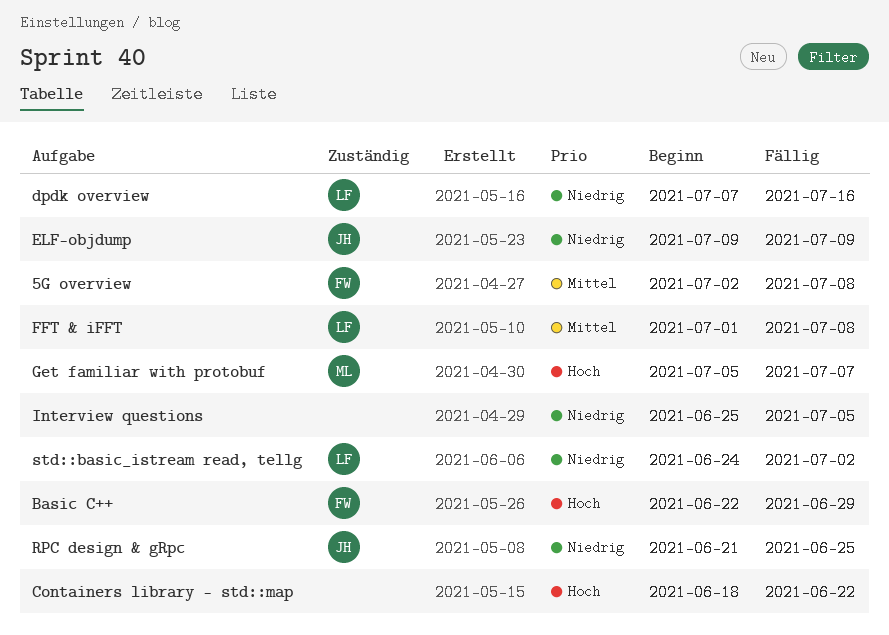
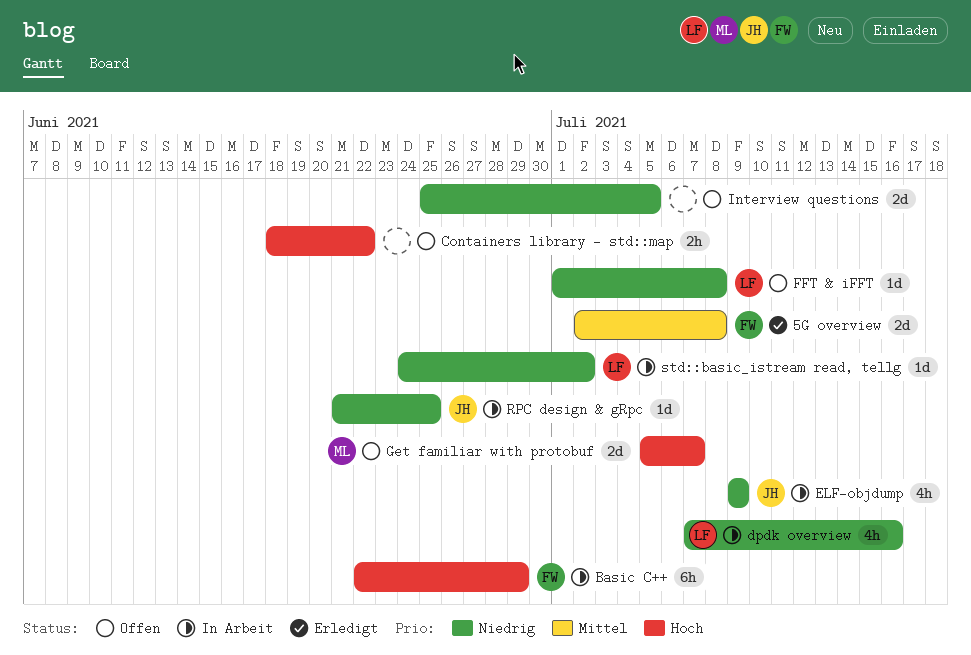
FFT & iFFT, priority: Mittel -> Niedrig

